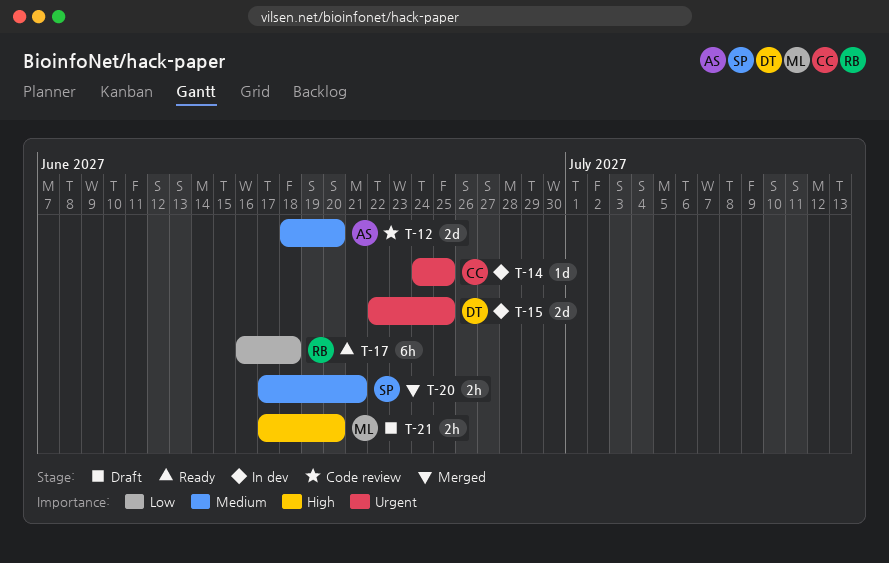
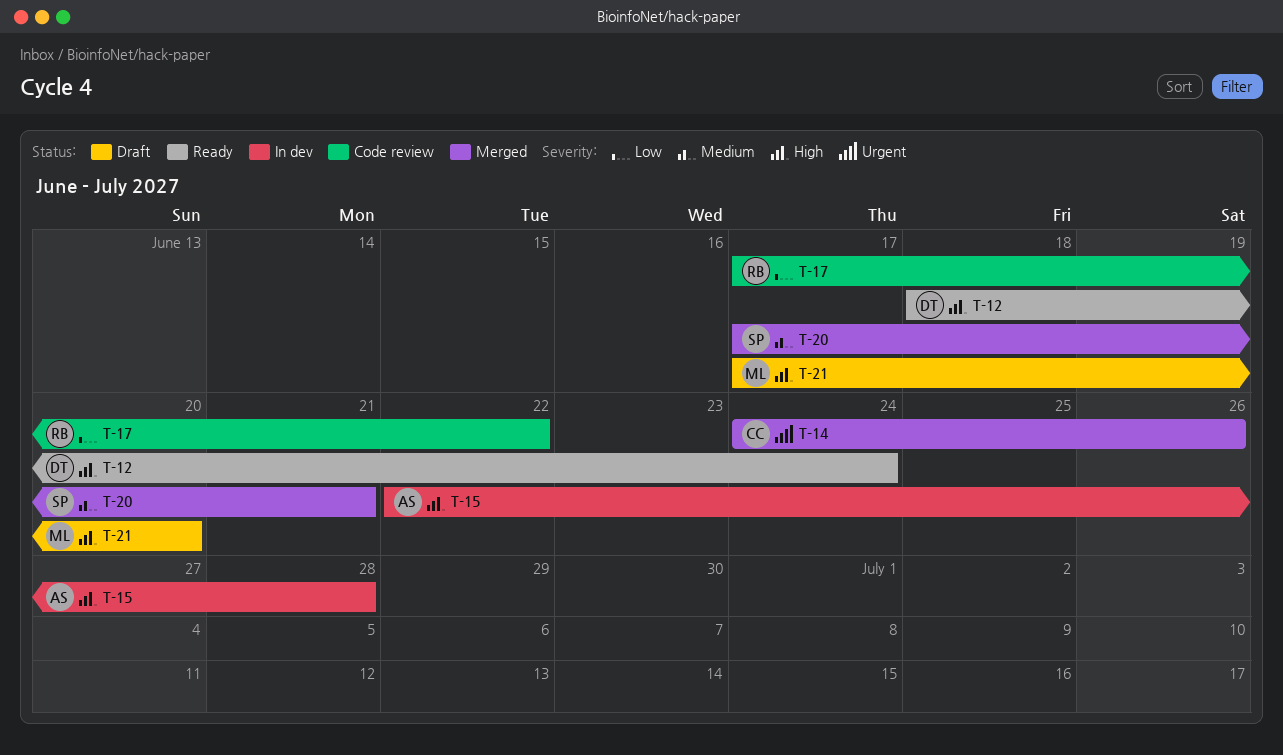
T-12, status: Code review -> Ready
T-12, owner: AS -> DT
T-12, priority: Medium -> High
T-12, due: Jun 20 -> Jun 24
T-14, status: In dev -> Merged
T-14, due: Jun 25 -> Jun 26
T-15, owner: DT -> AS
T-15, priority: Urgent -> High
T-15, due: Jun 25 -> Jun 28
T-17, status: Ready -> Code review
T-17, start: Jun 16 -> Jun 17
T-17, due: Jun 18 -> Jun 22

